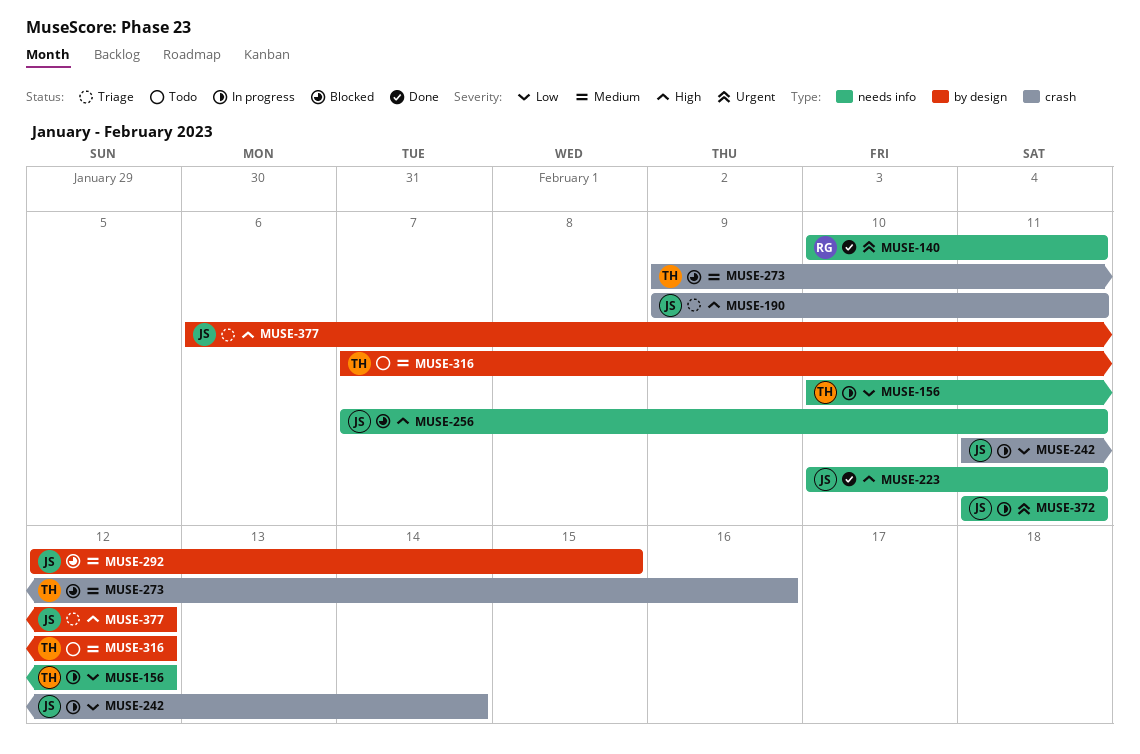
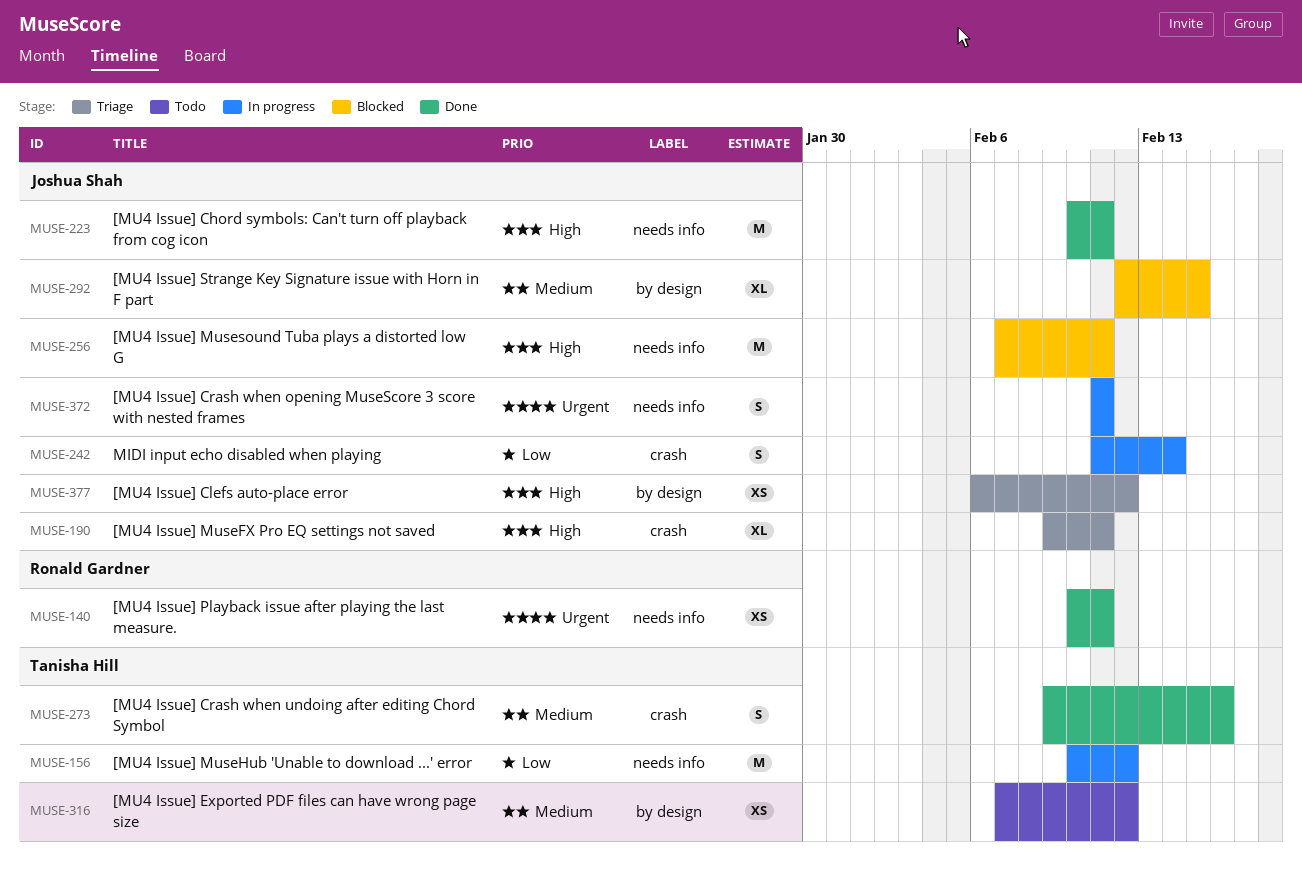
MUSE-273, status: Blocked -> Done

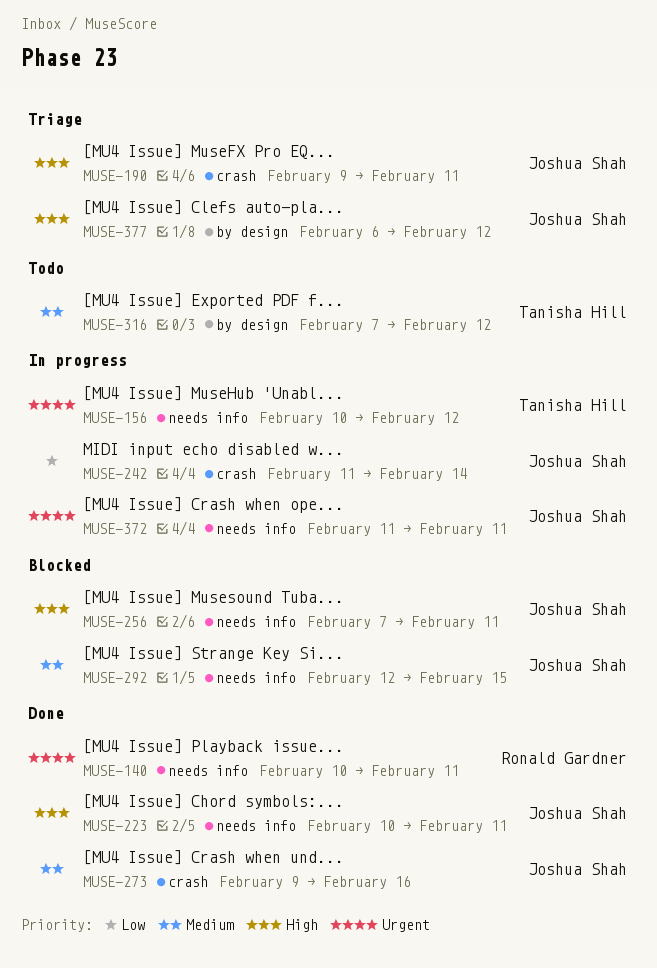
MUSE-156, priority: Low -> Urgent
MUSE-273, owner: Tanisha Hill -> Joshua Shah
MUSE-292, label: by design -> needs info

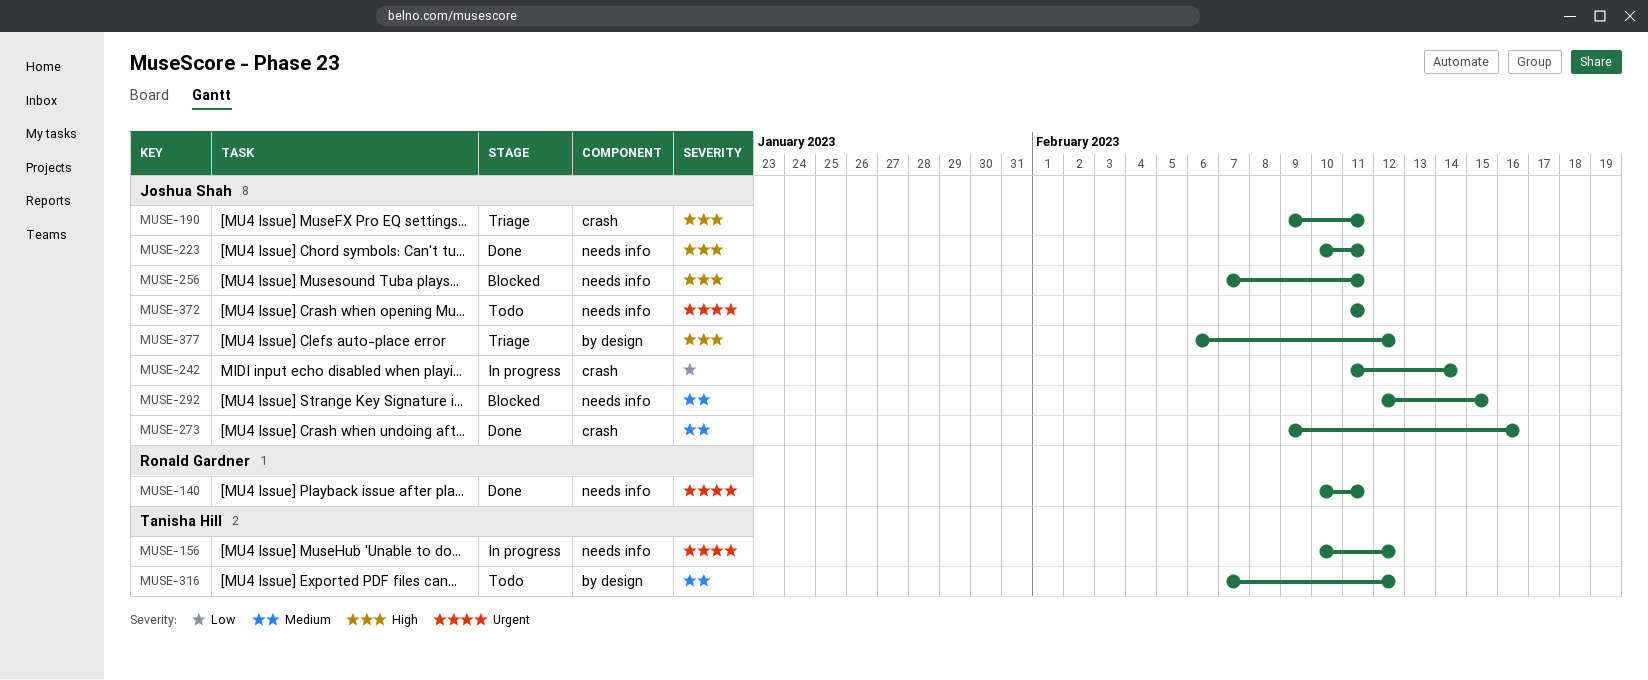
MUSE-372, status: In progress -> Todo

